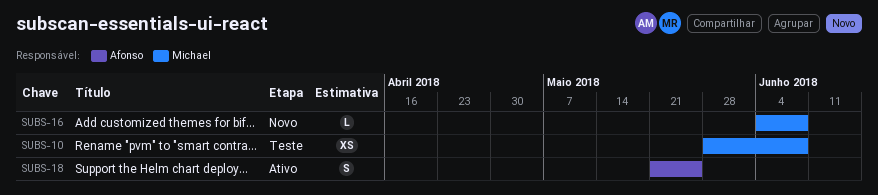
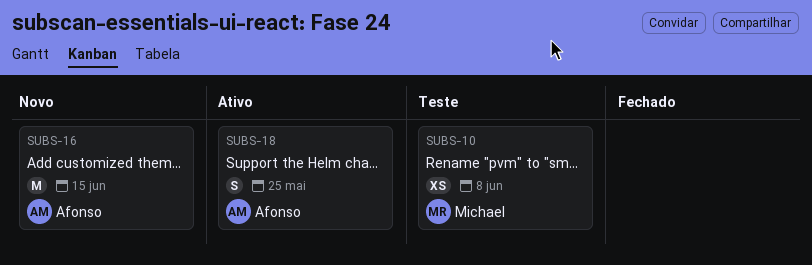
SUBS-16, owner: Michael -> Afonso
SUBS-16, estimate: L -> M
SUBS-16, due: Jun 8 -> Jun 15

